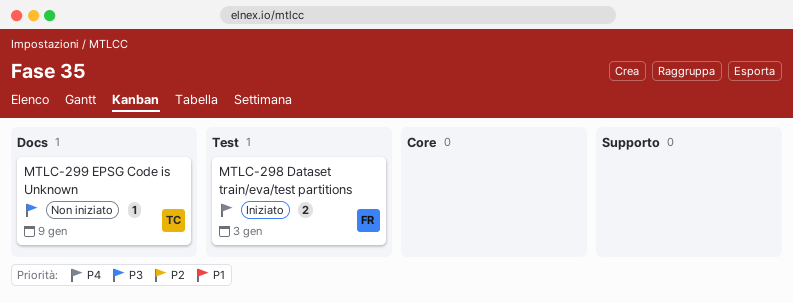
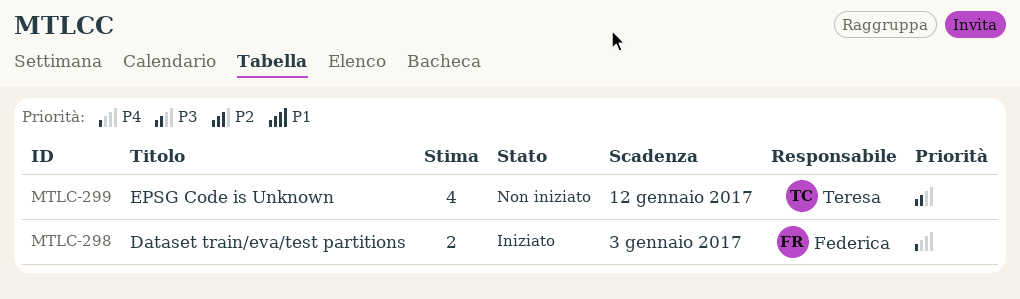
MTLC-299, estimate: 1 -> 4
MTLC-299, due: Jan 9 -> Jan 12

